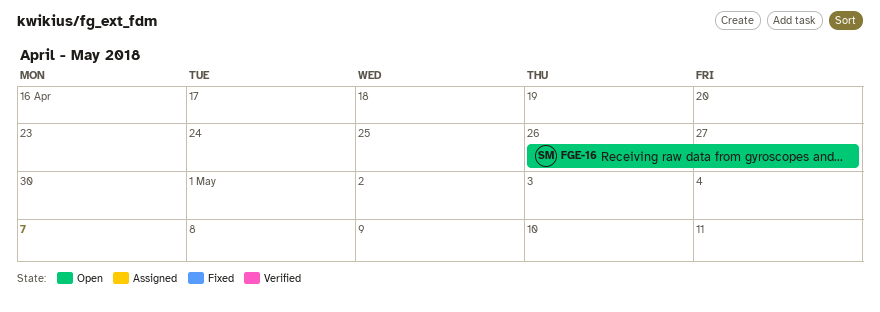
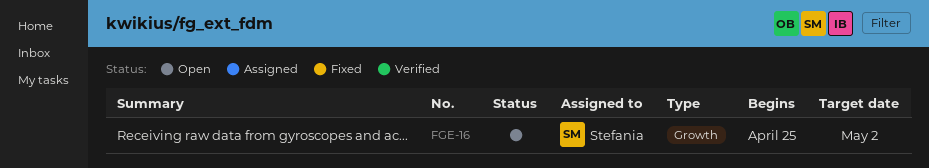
FGE-16, start: Apr 26 -> Apr 25
FGE-16, due: Apr 27 -> May 2

